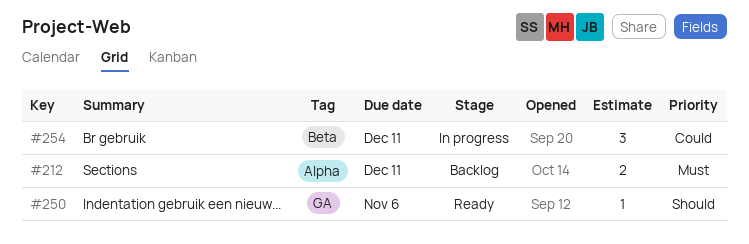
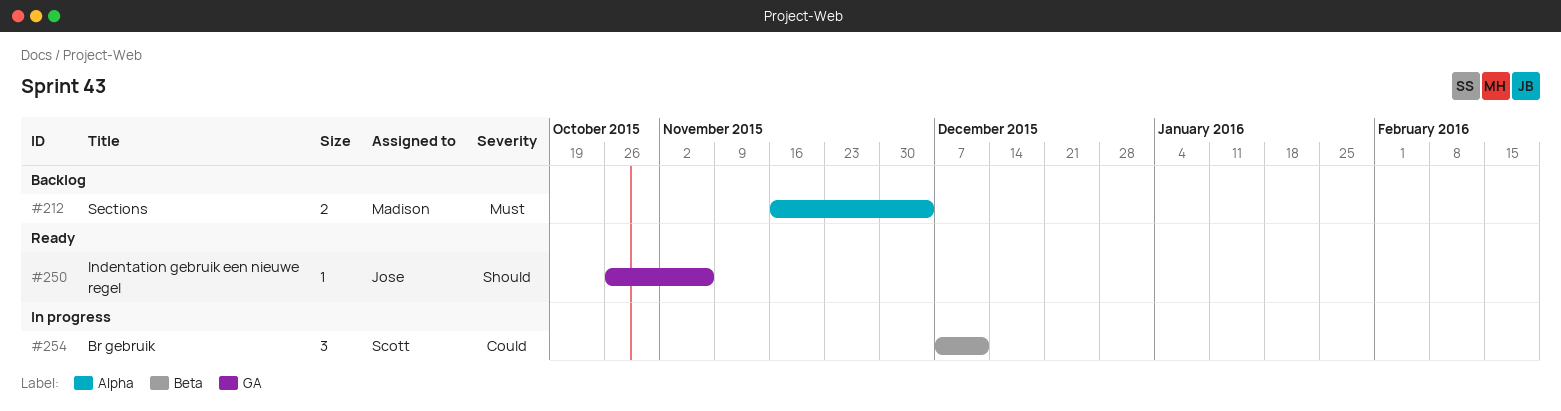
#212, due: Dec 11 -> Dec 4

